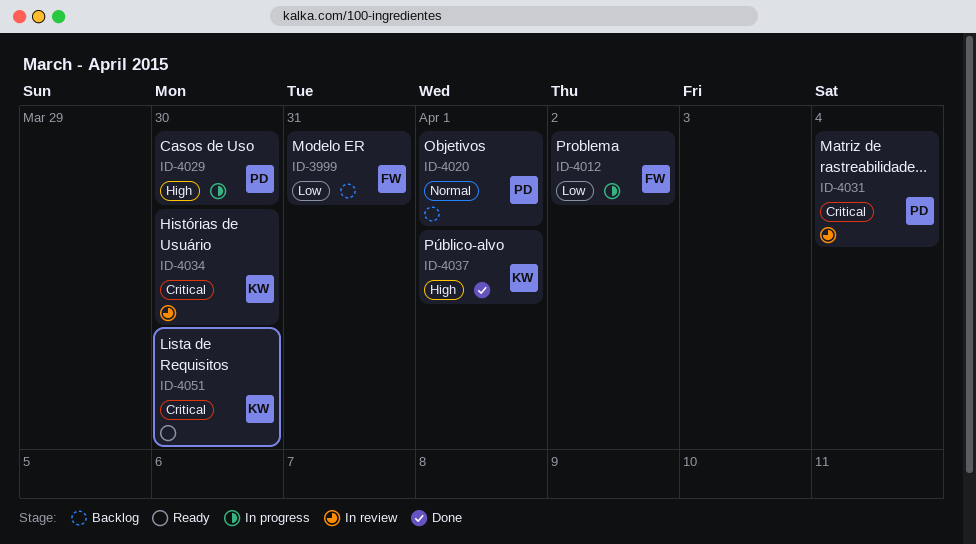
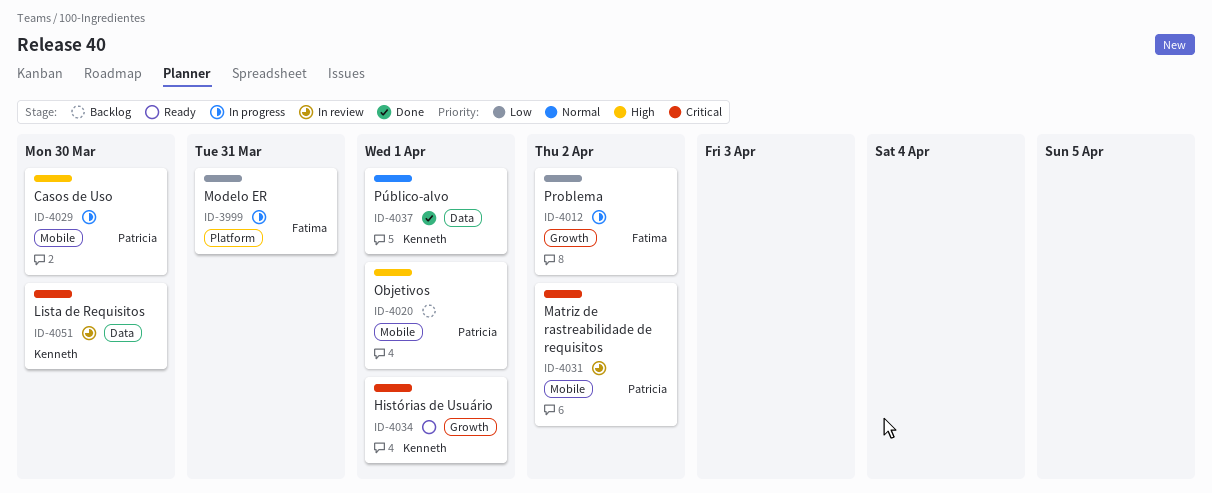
ID-3999, status: Backlog -> In progress
ID-4020, priority: Normal -> High
ID-4031, due: Apr 4 -> Apr 2
ID-4034, status: In review -> Ready
ID-4034, due: Mar 30 -> Apr 1
ID-4037, priority: High -> Normal
ID-4051, status: Ready -> In review

